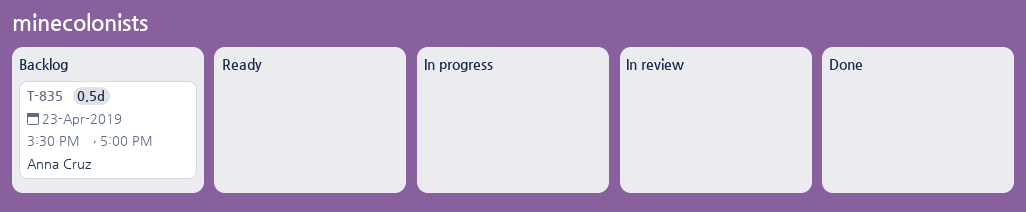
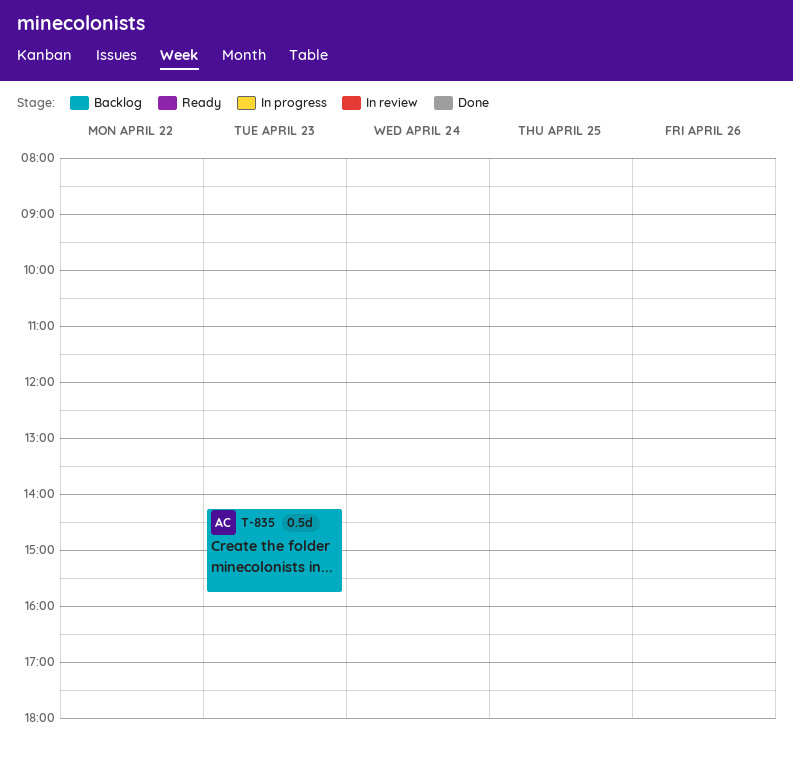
T-835, begins: 15:30 -> 14:15
T-835, ends: 17:00 -> 15:45

